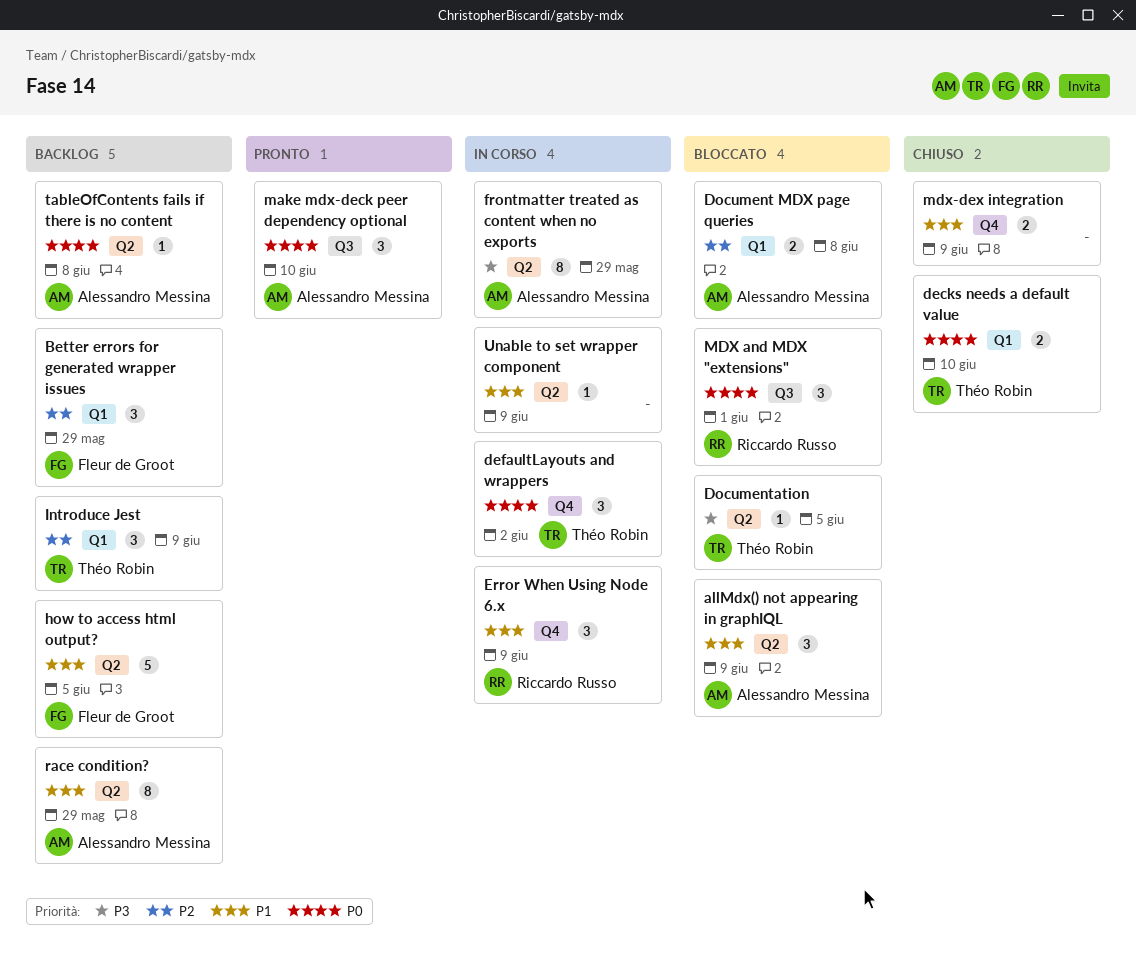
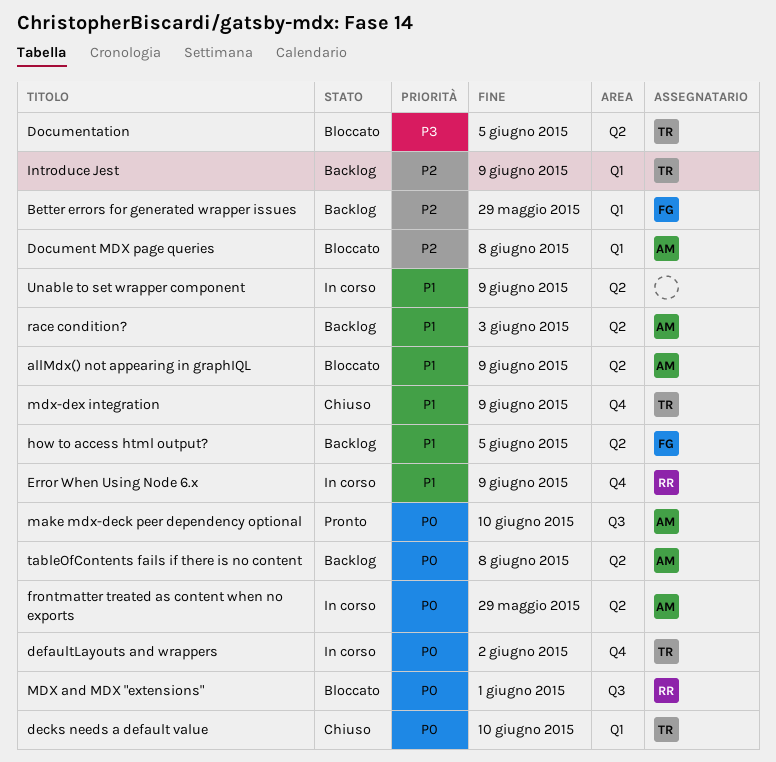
frontmatter treated as content when no exports, priority: P3 -> P0
mdx-dex integration, owner: none -> Théo Robin
race condition?, due: May 29 -> Jun 3

